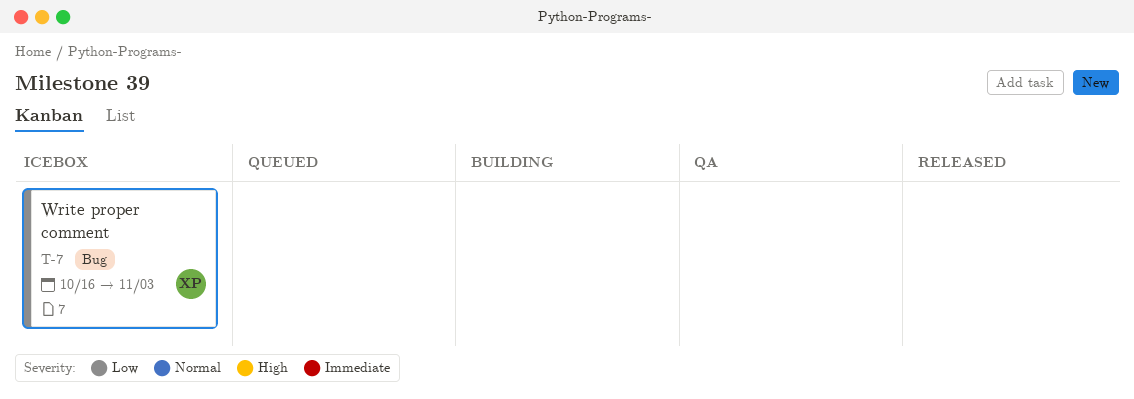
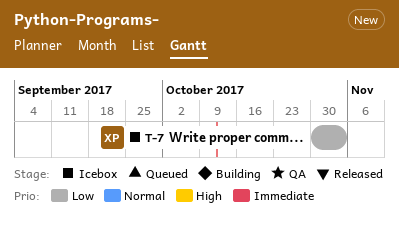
T-7, start: Oct 16 -> Oct 30

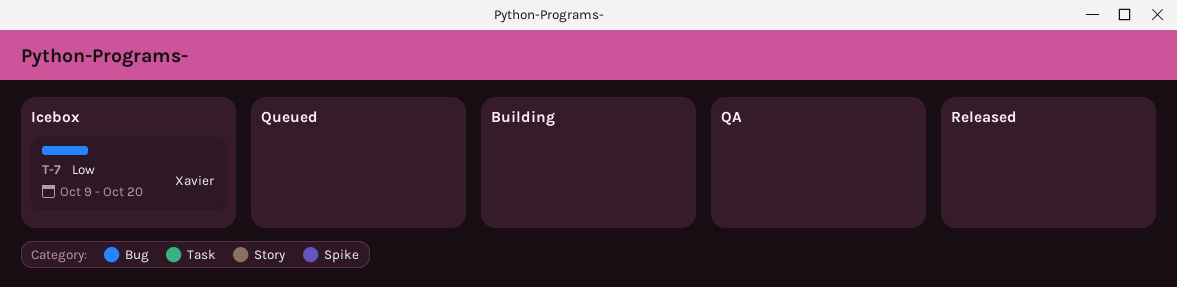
T-7, start: Oct 30 -> Oct 9
T-7, due: Nov 3 -> Oct 20

